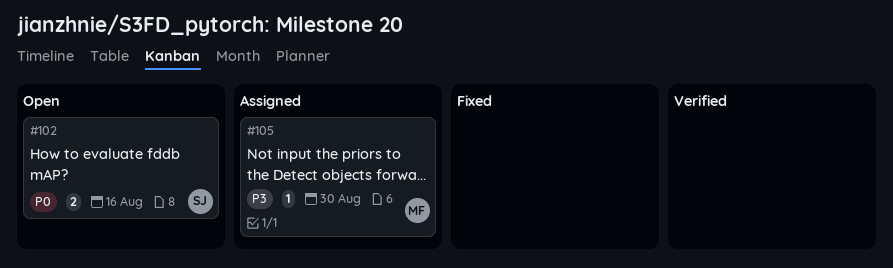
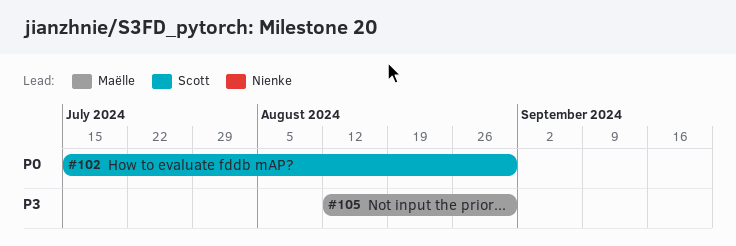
#102, due: Aug 16 -> Aug 30

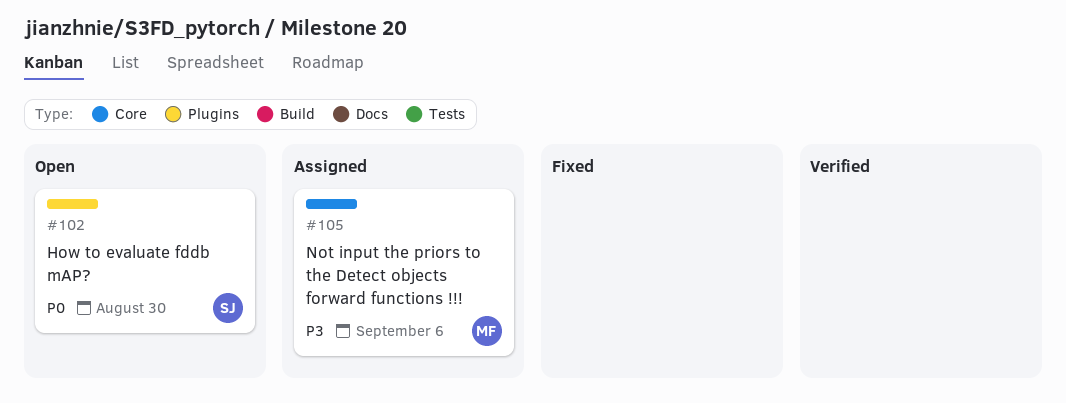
#105, due: Aug 30 -> Sep 6

